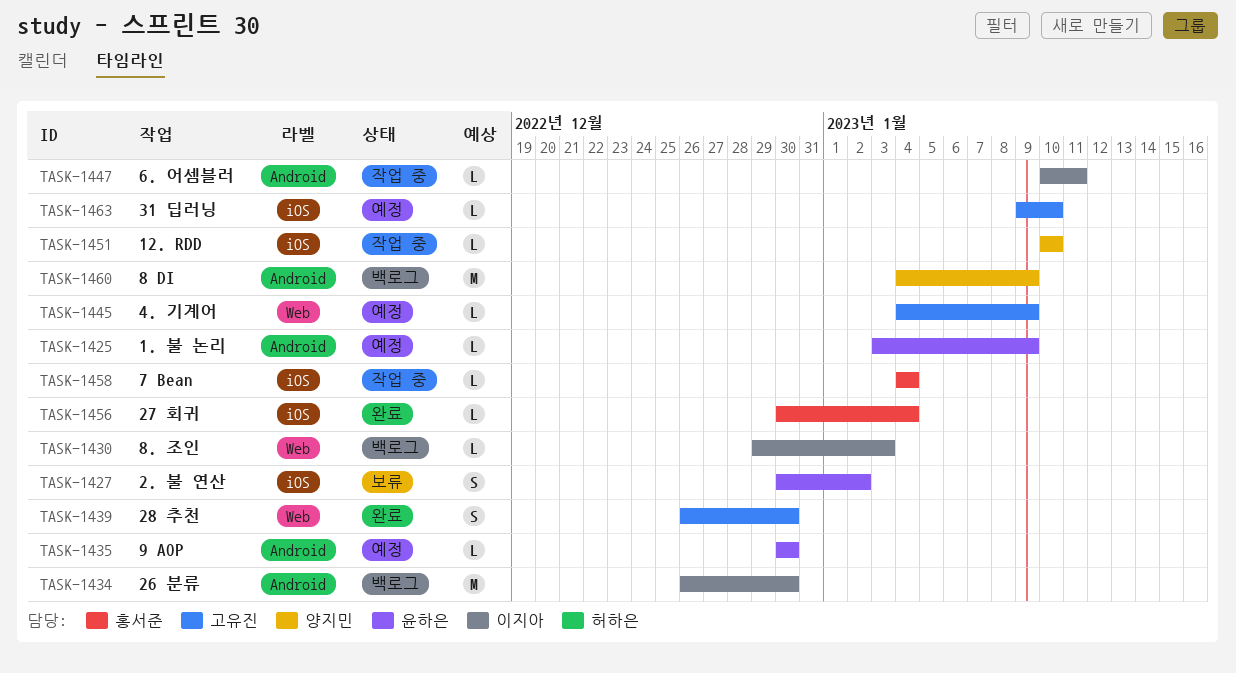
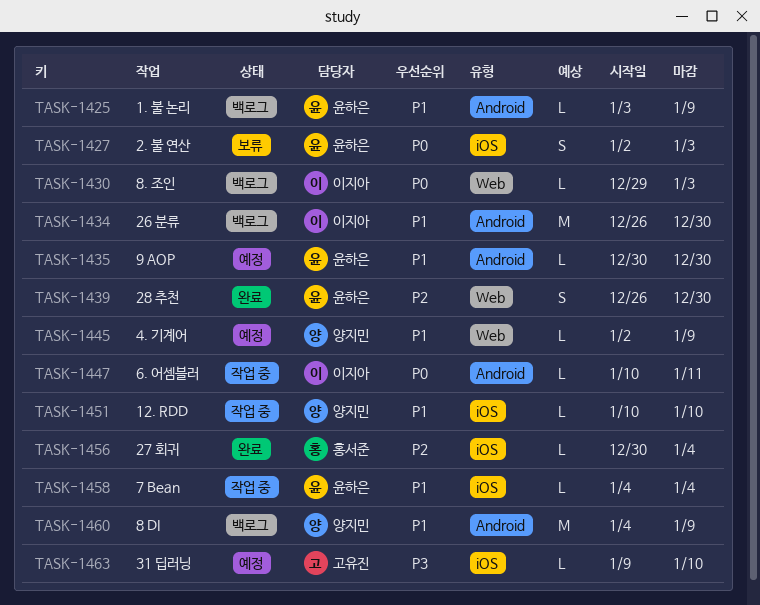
TASK-1425, status: 예정 -> 백로그
TASK-1427, start: Dec 30 -> Jan 2
TASK-1427, due: Jan 2 -> Jan 3
TASK-1439, owner: 고유진 -> 윤하은
TASK-1445, owner: 고유진 -> 양지민
TASK-1445, start: Jan 4 -> Jan 2
TASK-1458, owner: 홍서준 -> 윤하은

